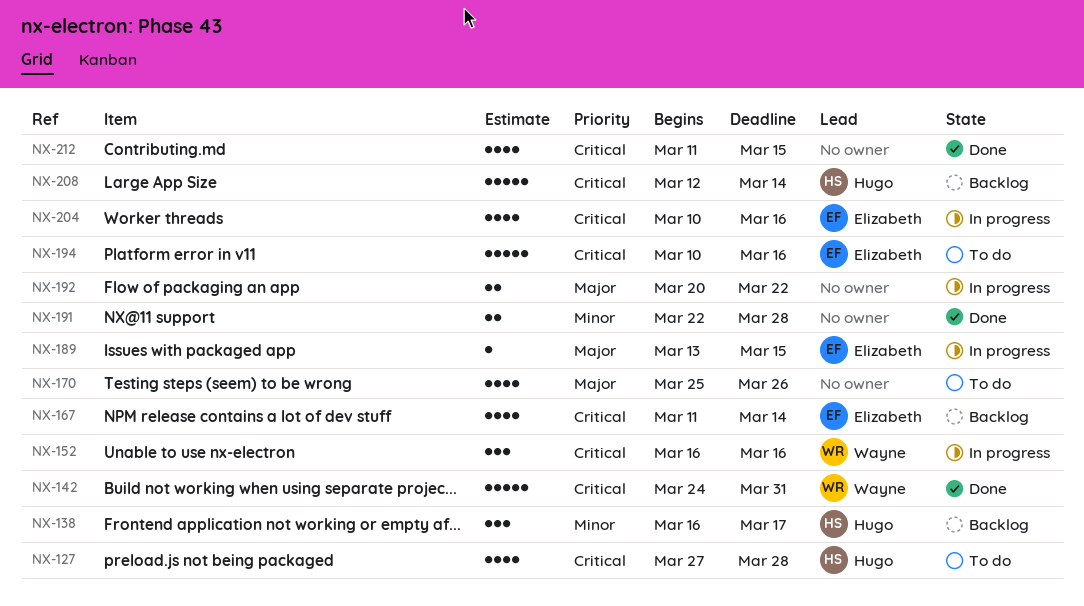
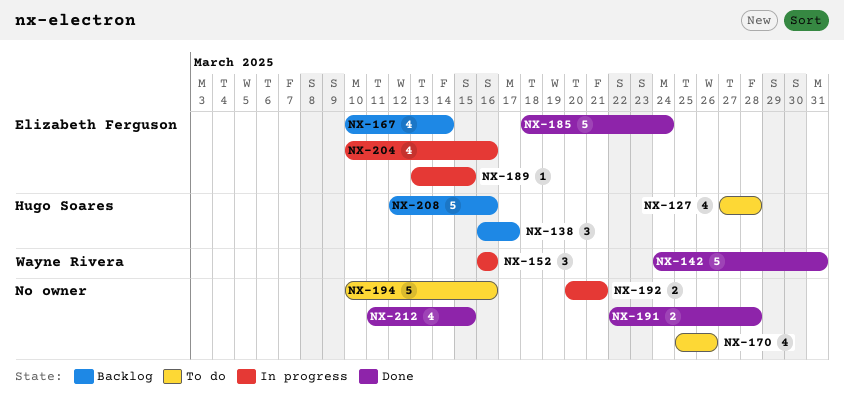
NX-167, start: Mar 11 -> Mar 10
NX-185: none -> present
NX-192, due: Mar 22 -> Mar 21
NX-194, owner: Elizabeth Ferguson -> none
NX-208, due: Mar 14 -> Mar 16

